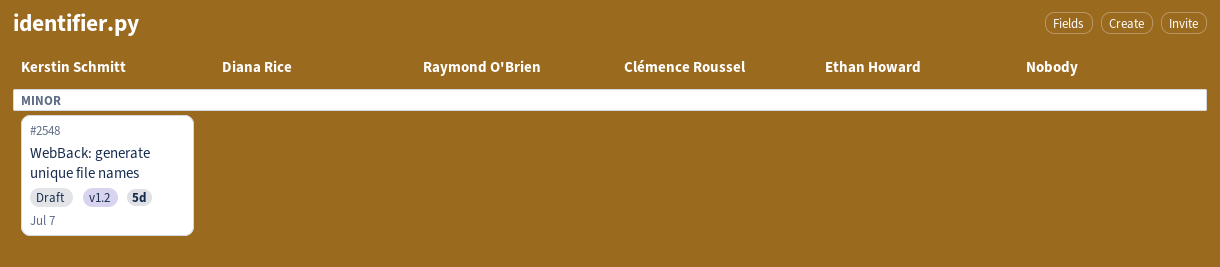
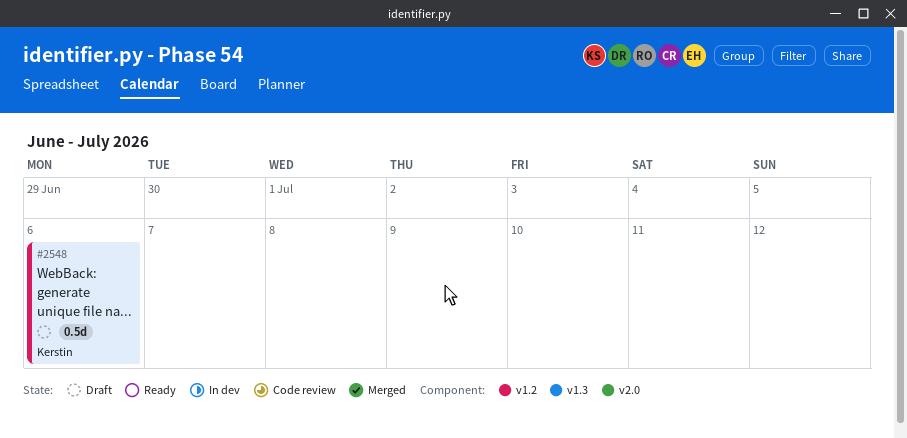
#2548, estimate: 5d -> 0.5d
#2548, due: Jul 7 -> Jul 6

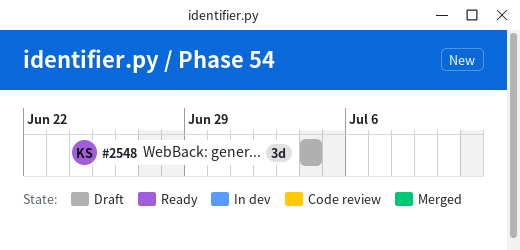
#2548, estimate: 0.5d -> 3d
#2548, due: Jul 6 -> Jul 4

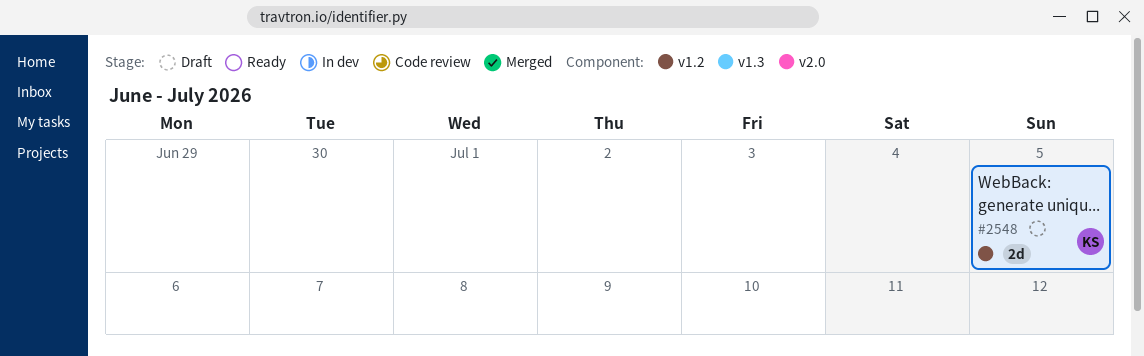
#2548, estimate: 3d -> 2d
#2548, due: Jul 4 -> Jul 5

